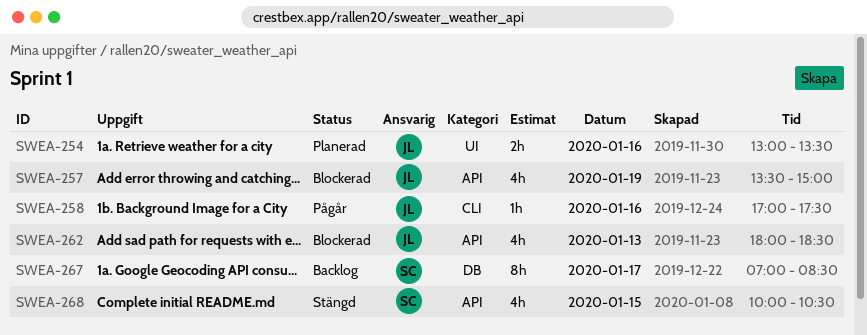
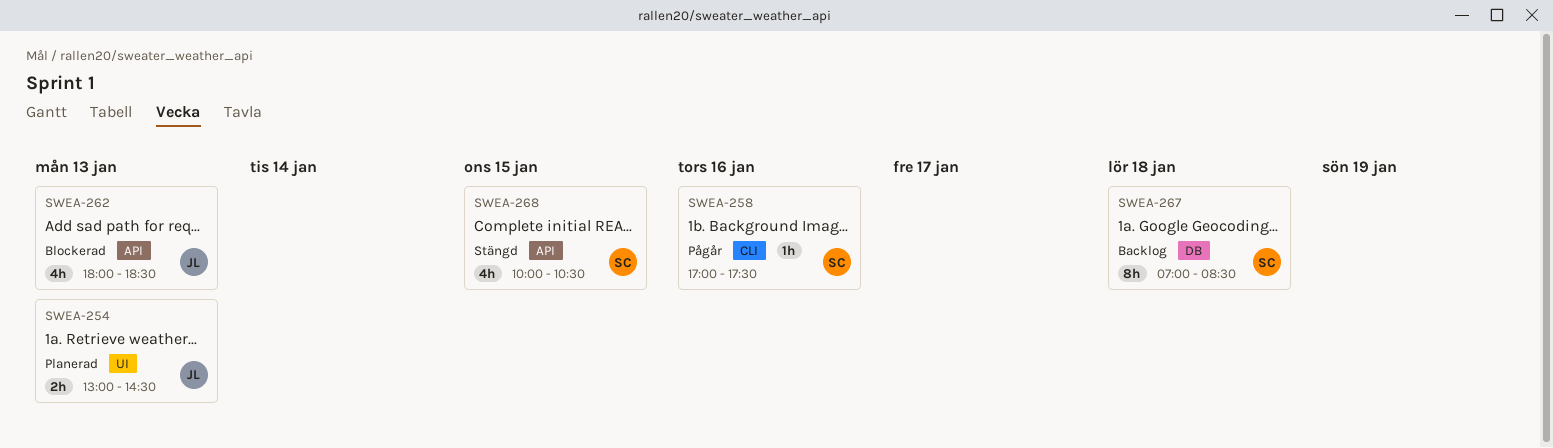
SWEA-254, day: Jan 16 -> Jan 13
SWEA-254, ends: 13:30 -> 14:30
SWEA-257: present -> none
SWEA-258, owner: JL -> SC
SWEA-267, day: Jan 17 -> Jan 18

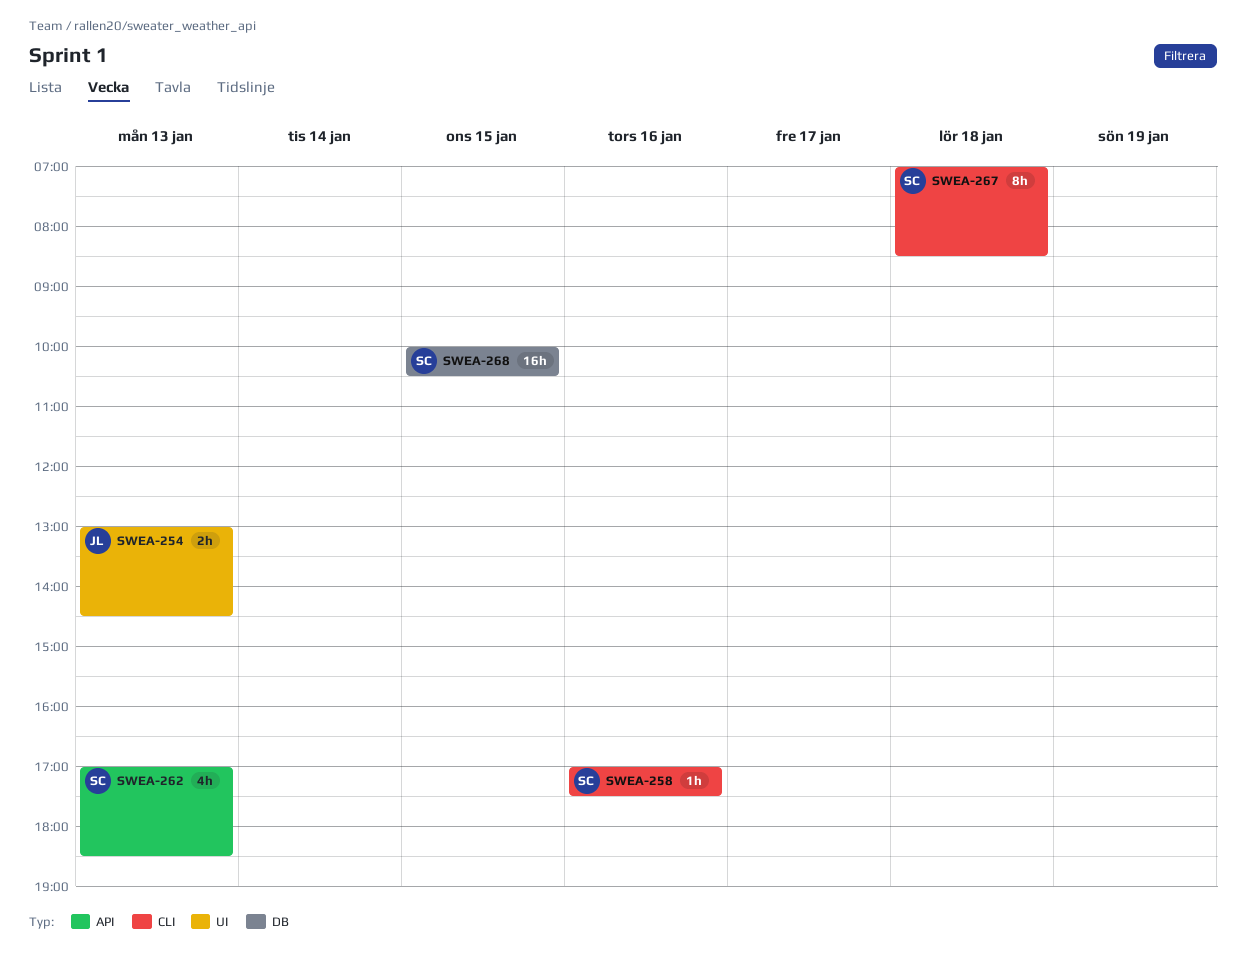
SWEA-262, owner: JL -> SC
SWEA-262, begins: 18:00 -> 17:00
SWEA-267, label: DB -> CLI
SWEA-268, label: API -> DB
SWEA-268, estimate: 4h -> 16h

